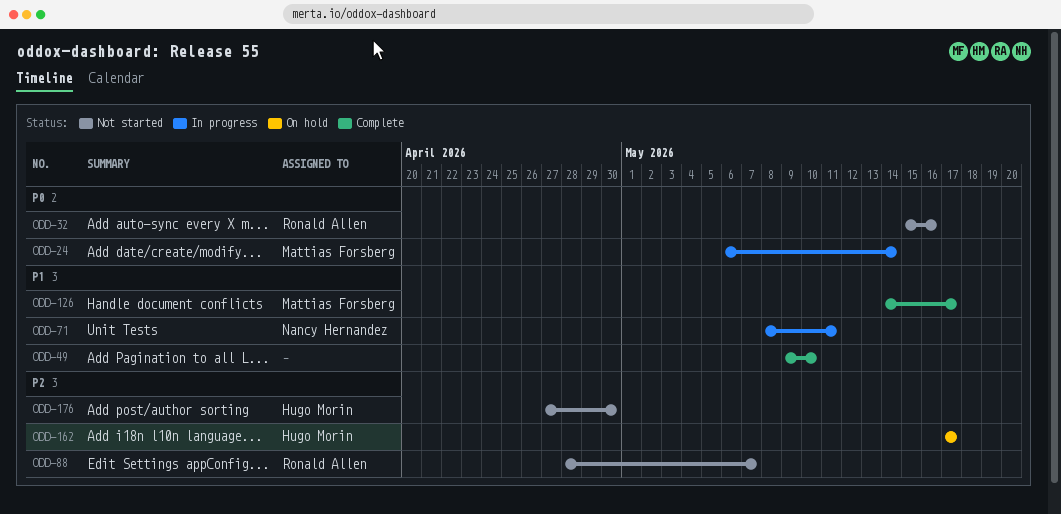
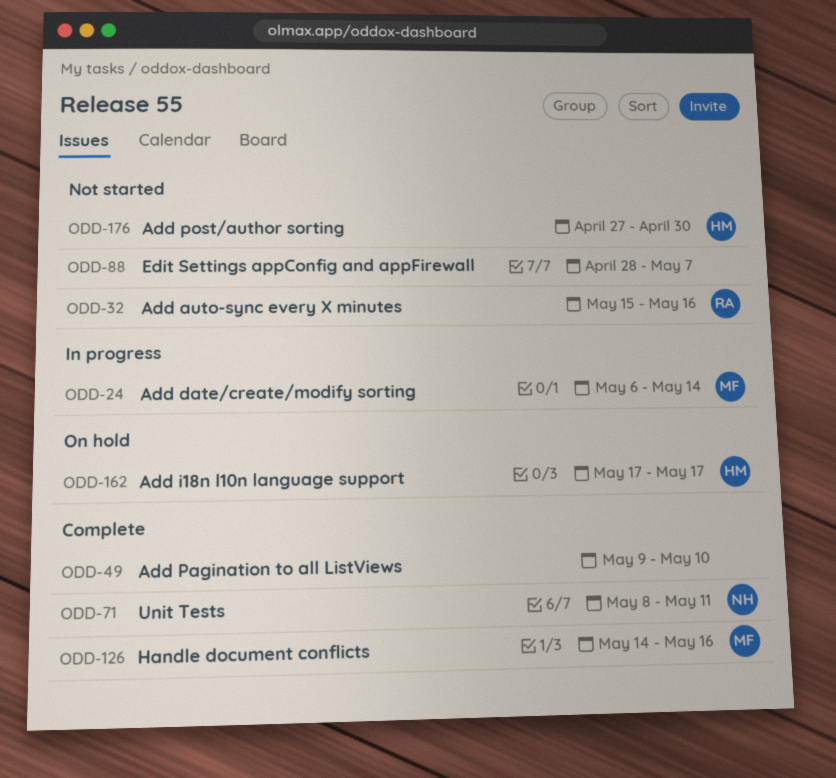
ODD-71, status: In progress -> Complete
ODD-88, owner: Ronald Allen -> none
ODD-126, due: May 17 -> May 16

